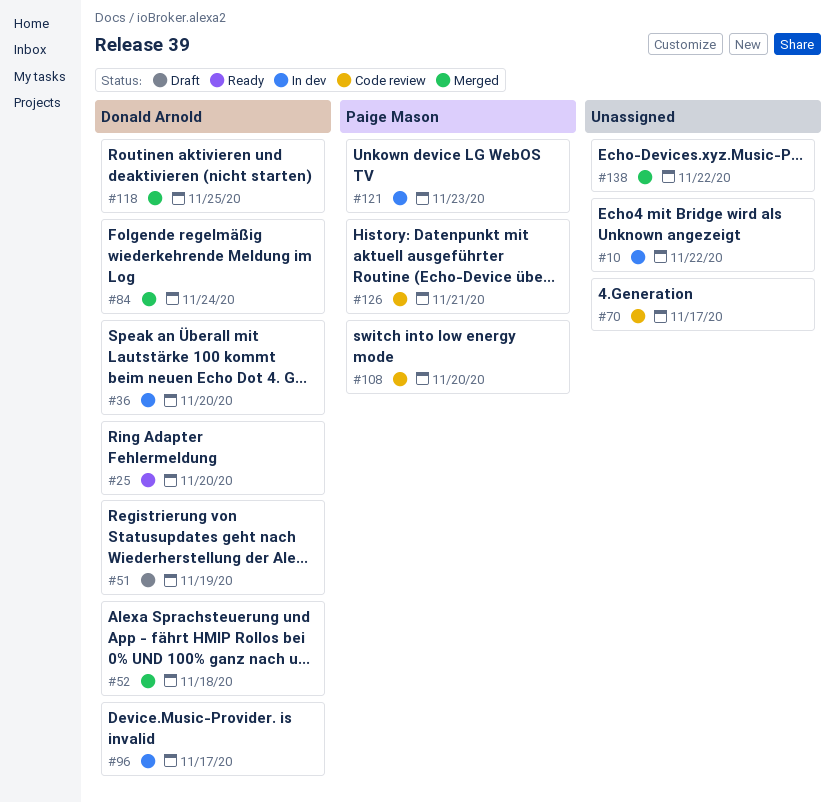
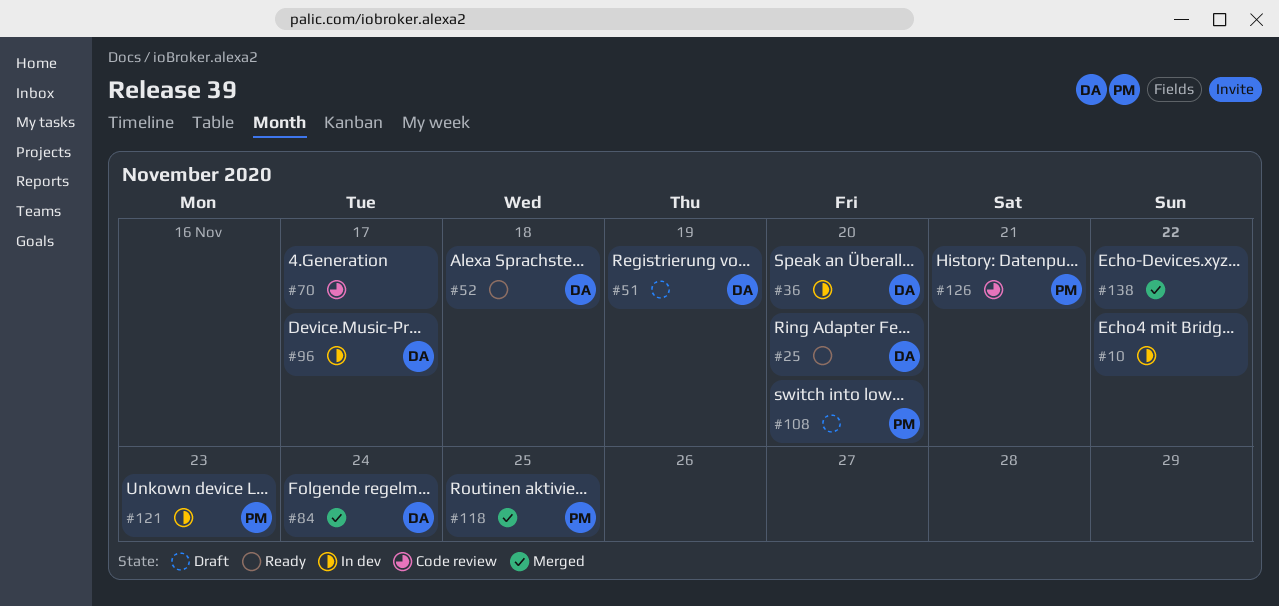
#52, status: Merged -> Ready
#108, status: Code review -> Draft
#118, owner: Donald Arnold -> Paige Mason

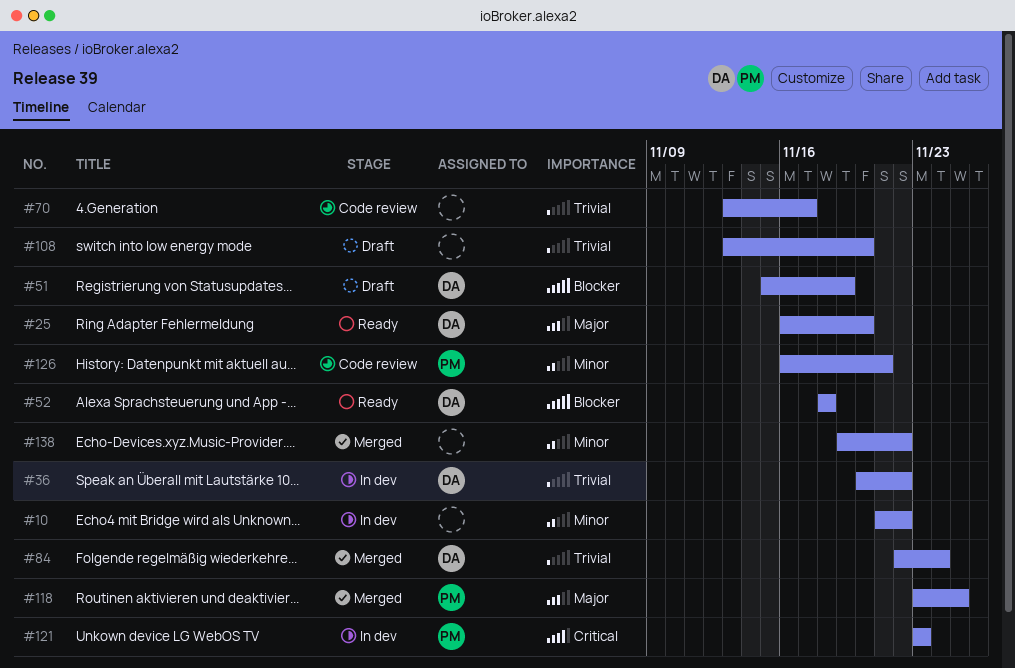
#36, due: Nov 20 -> Nov 22
#96: present -> none
#108, owner: PM -> none

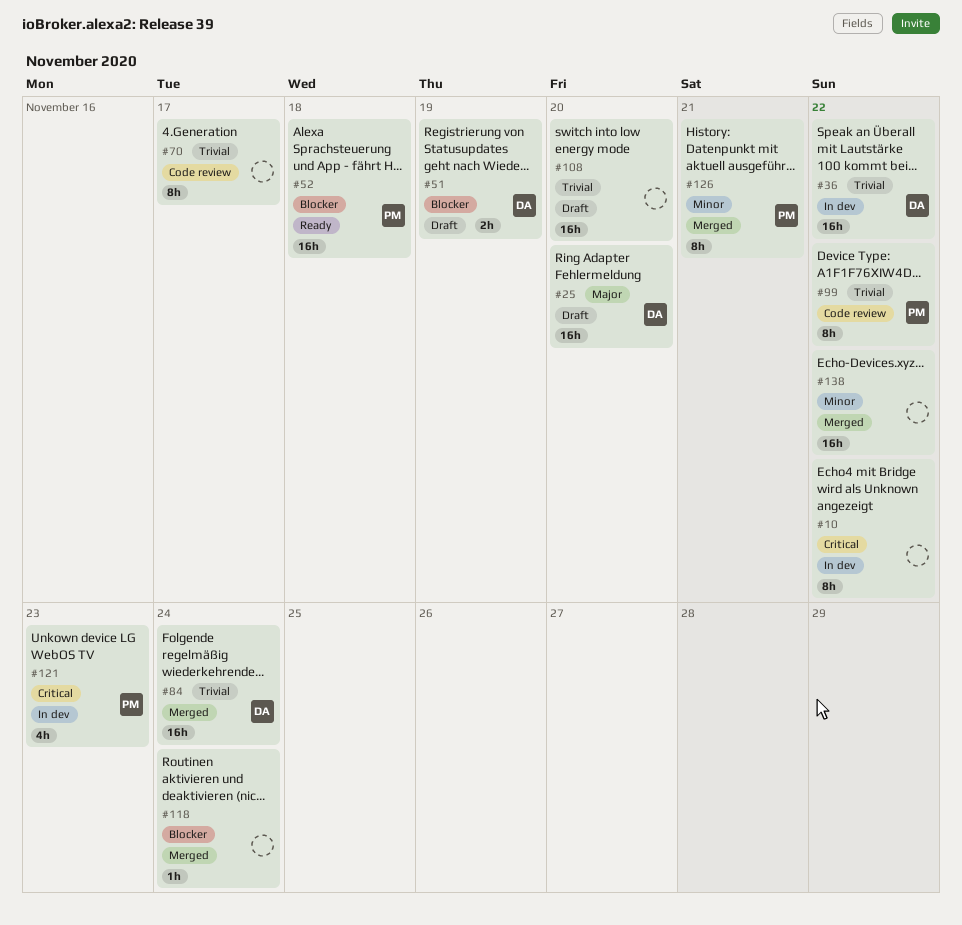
#10, priority: Minor -> Critical
#25, status: Ready -> Draft
#52, owner: DA -> PM
#99: none -> present
#118, owner: PM -> none
#118, priority: Major -> Blocker
#118, due: Nov 25 -> Nov 24
#126, status: Code review -> Merged

